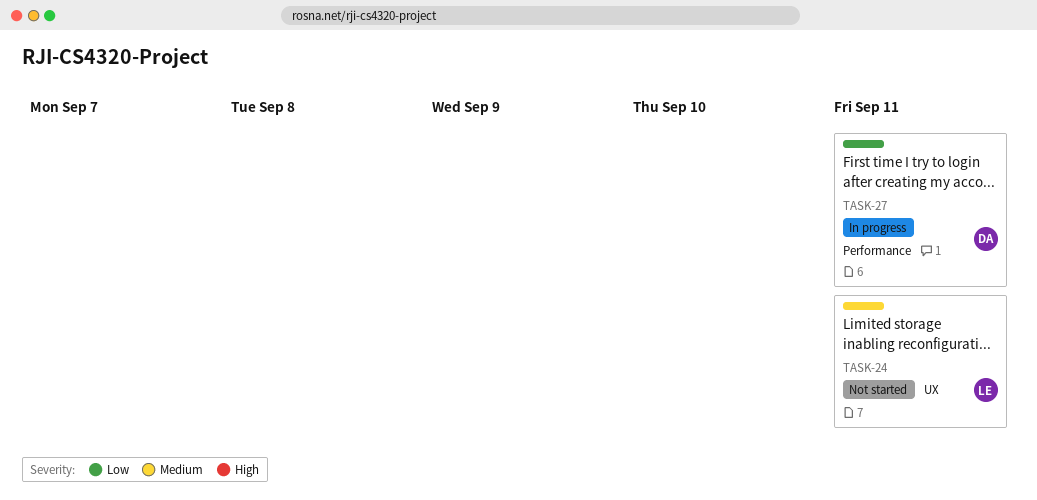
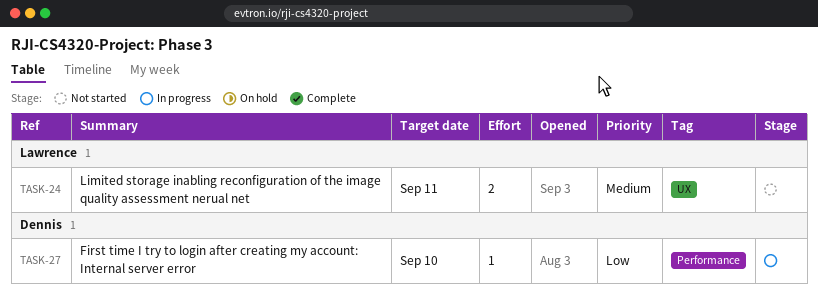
TASK-27, due: Sep 11 -> Sep 10

